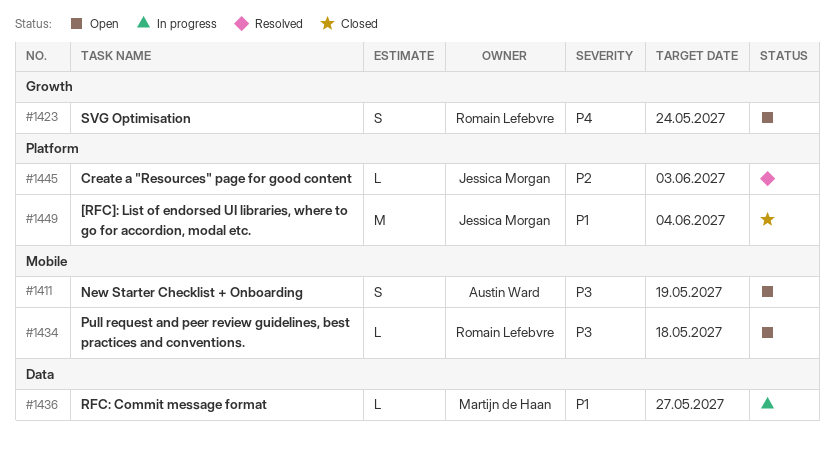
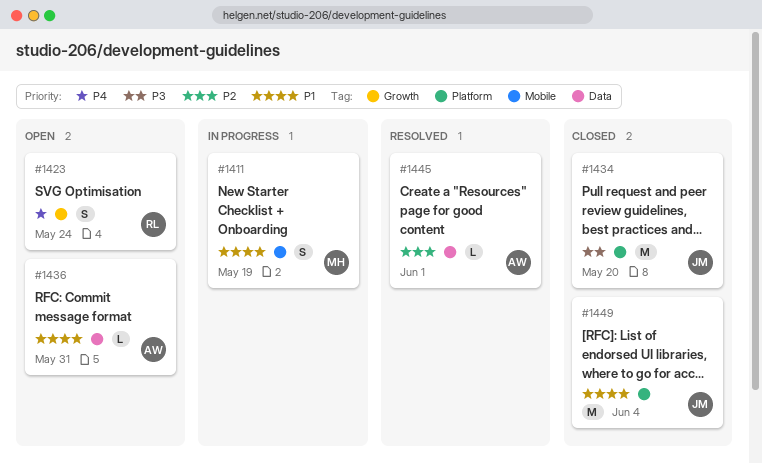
#1411, status: Open -> In progress
#1411, owner: Austin Ward -> Martijn de Haan
#1411, priority: P3 -> P1
#1434, status: Open -> Closed
#1434, owner: Romain Lefebvre -> Jessica Morgan
#1434, label: Mobile -> Platform
#1434, estimate: L -> M
#1434, due: May 18 -> May 20
#1436, status: In progress -> Open
#1436, owner: Martijn de Haan -> Austin Ward
#1436, due: May 27 -> May 31
#1445, owner: Jessica Morgan -> Austin Ward
#1445, label: Platform -> Data
#1445, due: Jun 3 -> Jun 1

